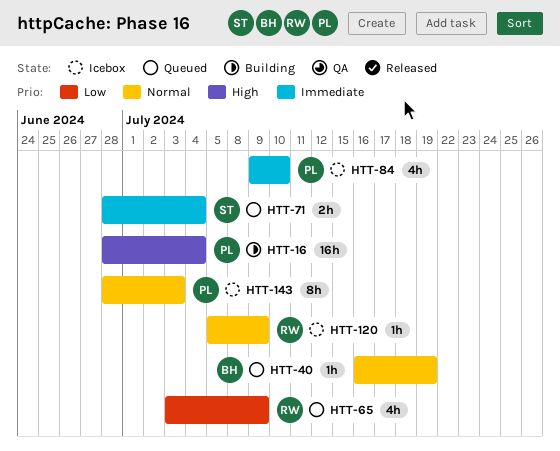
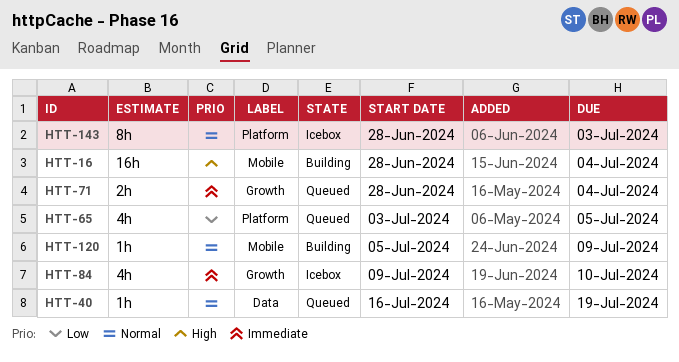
HTT-65, due: Jul 9 -> Jul 5
HTT-120, status: Icebox -> Building

